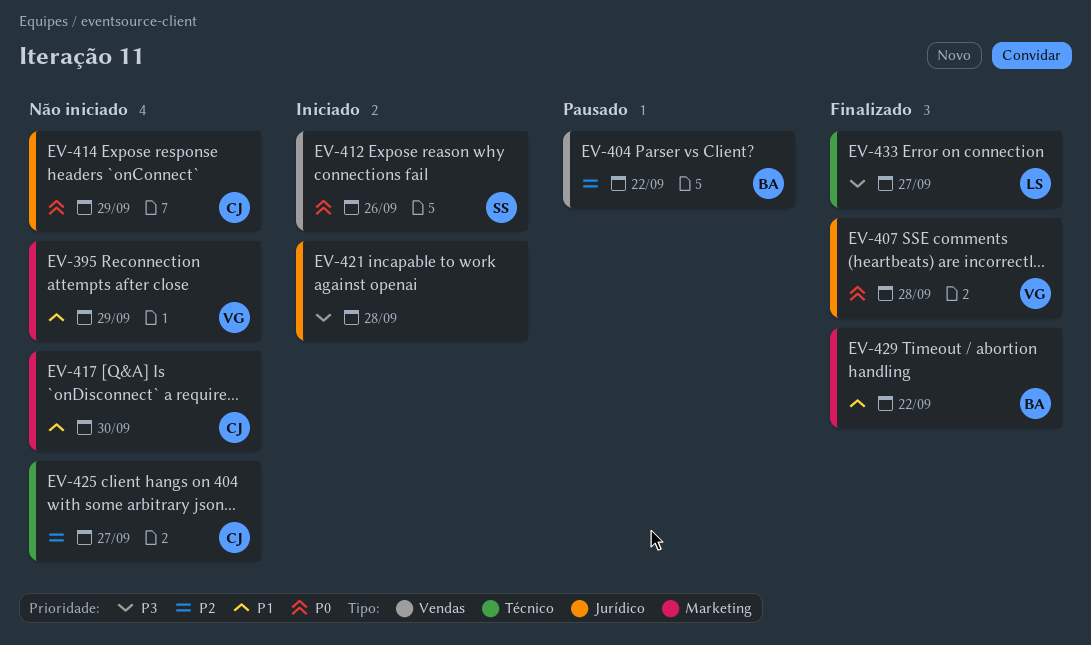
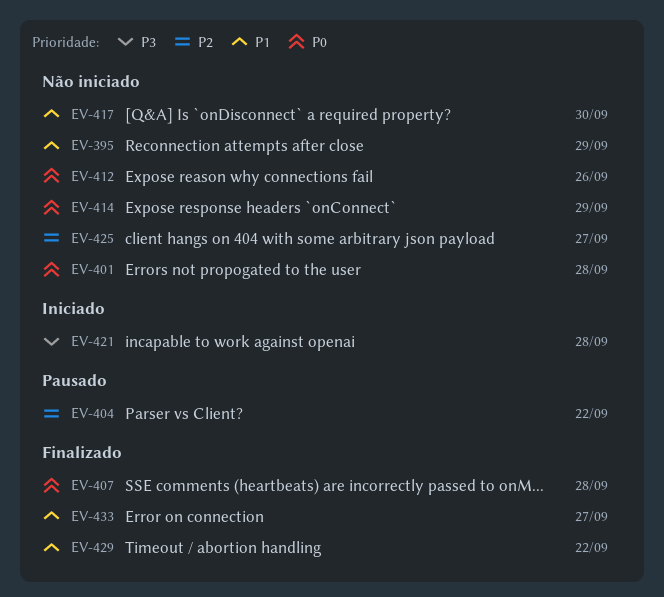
EV-401: none -> present
EV-412, status: Iniciado -> Não iniciado
EV-433, priority: P3 -> P1

